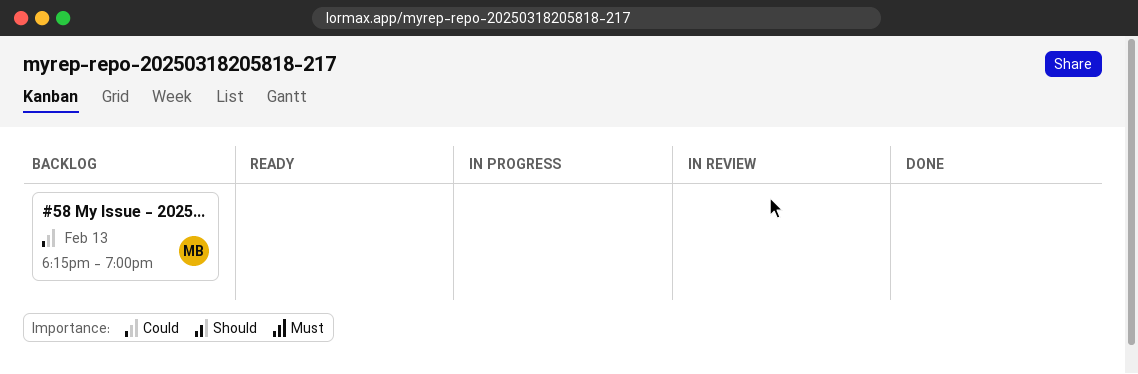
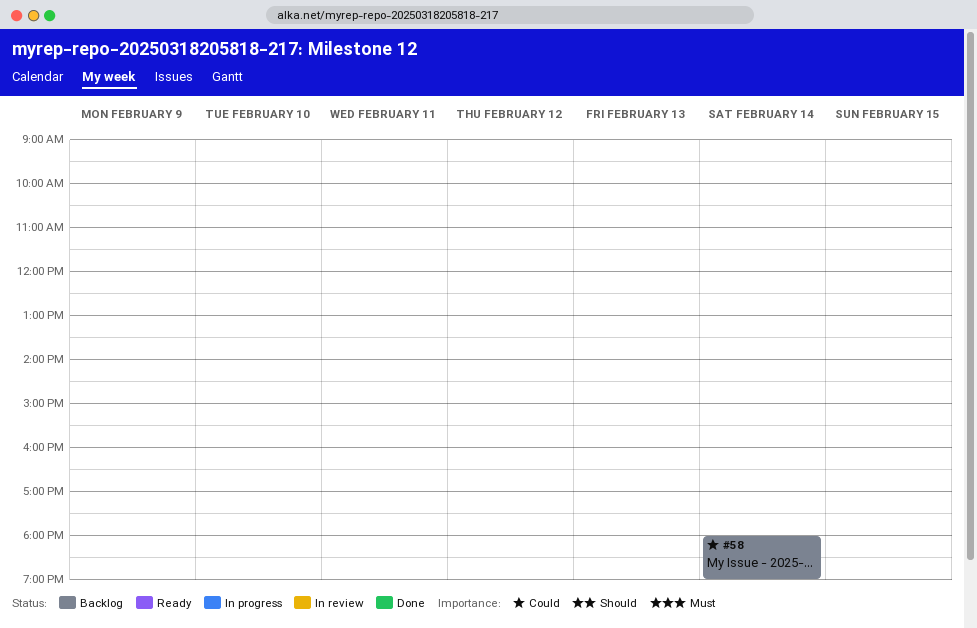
#58, day: Feb 13 -> Feb 14
#58, begins: 18:15 -> 18:00

